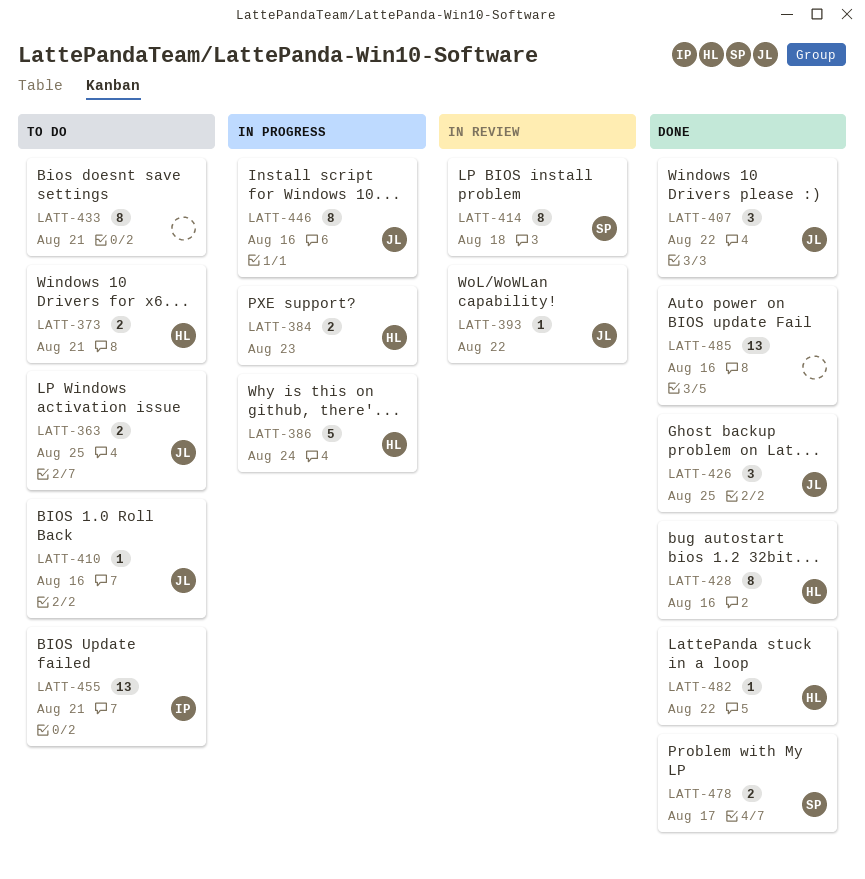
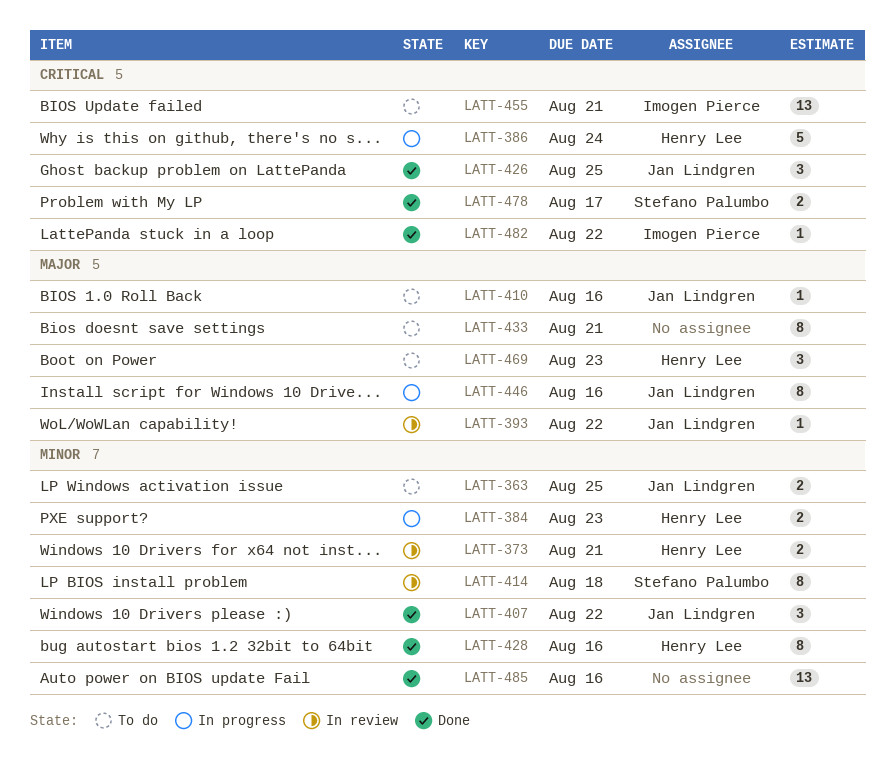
LATT-373, status: To do -> In review
LATT-469: none -> present
LATT-482, owner: Henry Lee -> Imogen Pierce

